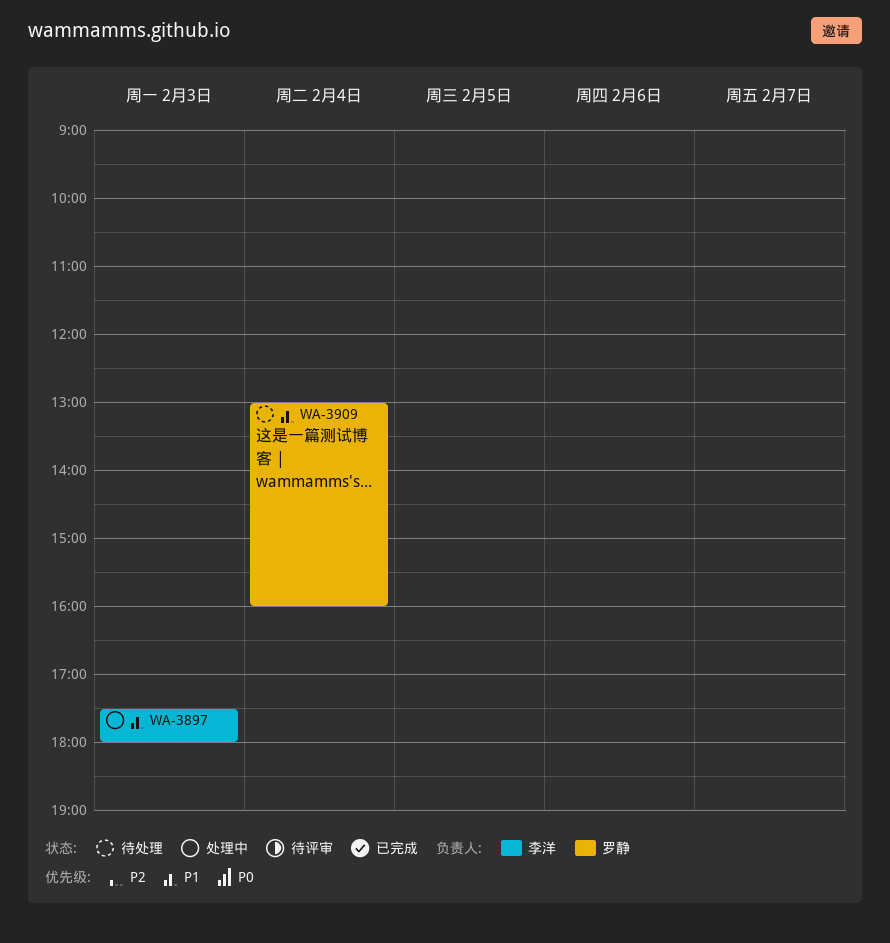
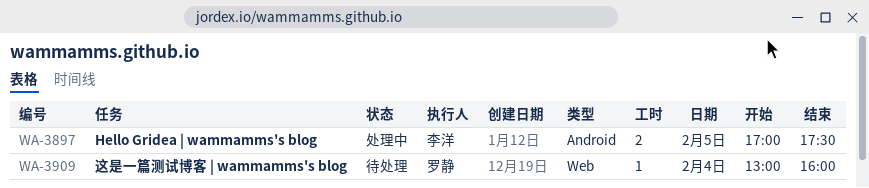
WA-3897, day: Feb 3 -> Feb 5
WA-3897, begins: 17:30 -> 17:00
WA-3897, ends: 18:00 -> 17:30

